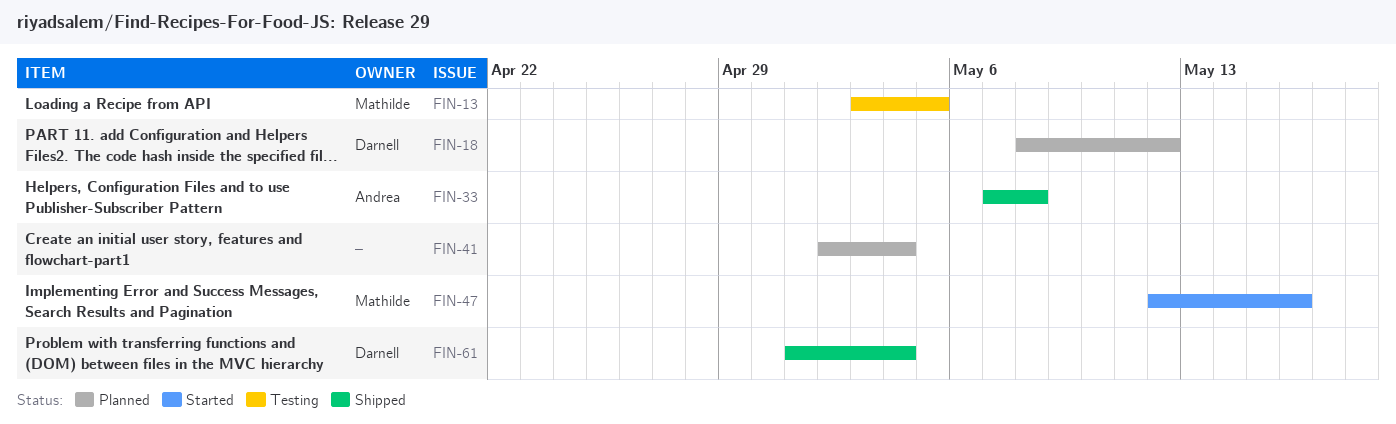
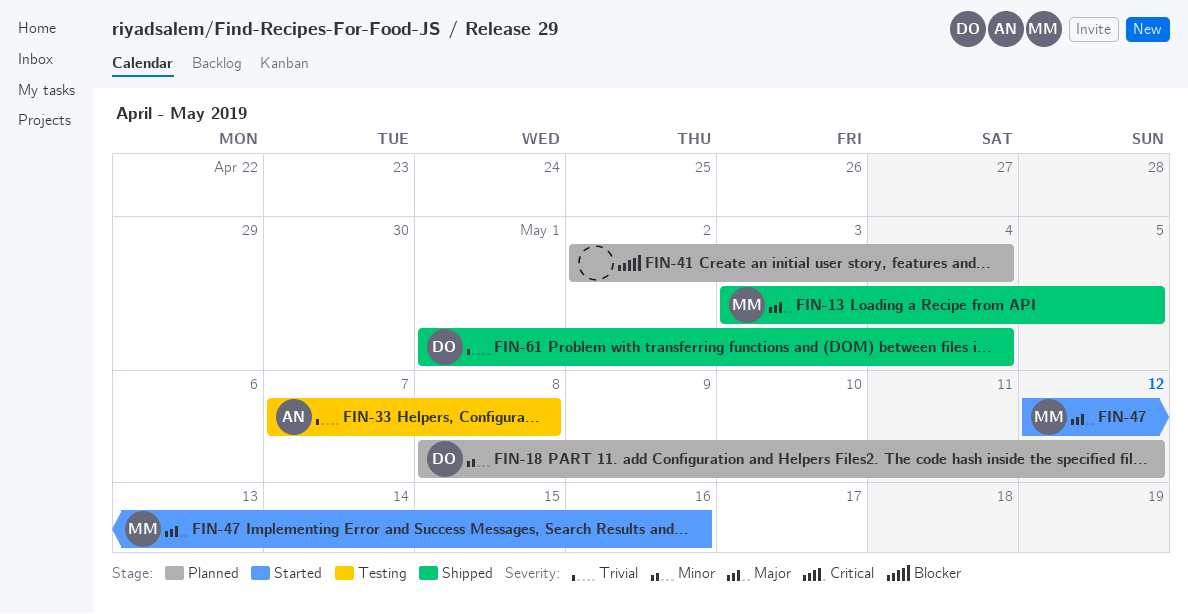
FIN-13, status: Testing -> Shipped
FIN-33, status: Shipped -> Testing

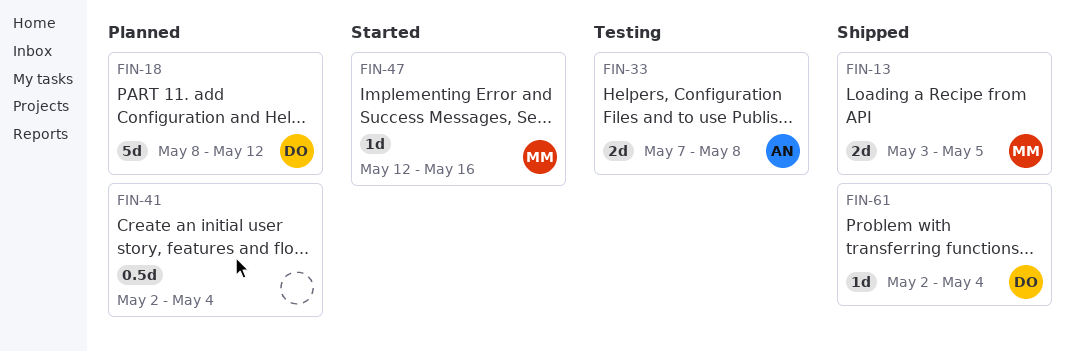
FIN-61, start: May 1 -> May 2

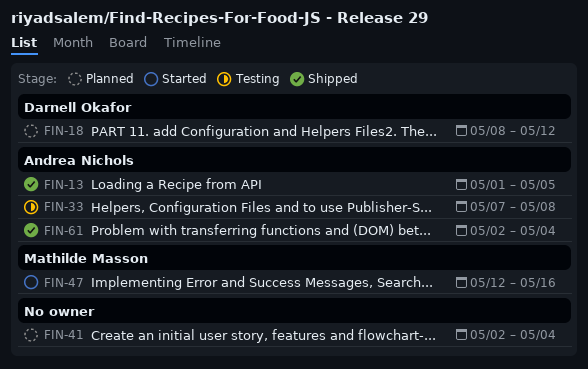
FIN-13, owner: Mathilde Masson -> Andrea Nichols
FIN-13, start: May 3 -> May 1
FIN-61, owner: Darnell Okafor -> Andrea Nichols

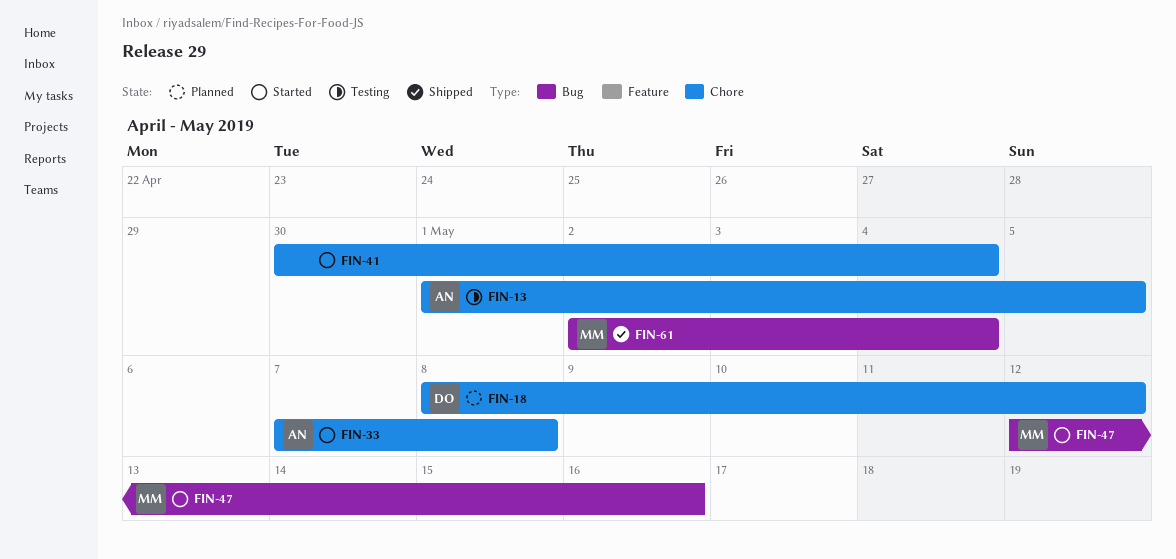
FIN-13, status: Shipped -> Testing
FIN-33, status: Testing -> Started
FIN-41, status: Planned -> Started
FIN-41, start: May 2 -> Apr 30
FIN-61, owner: Andrea Nichols -> Mathilde Masson

